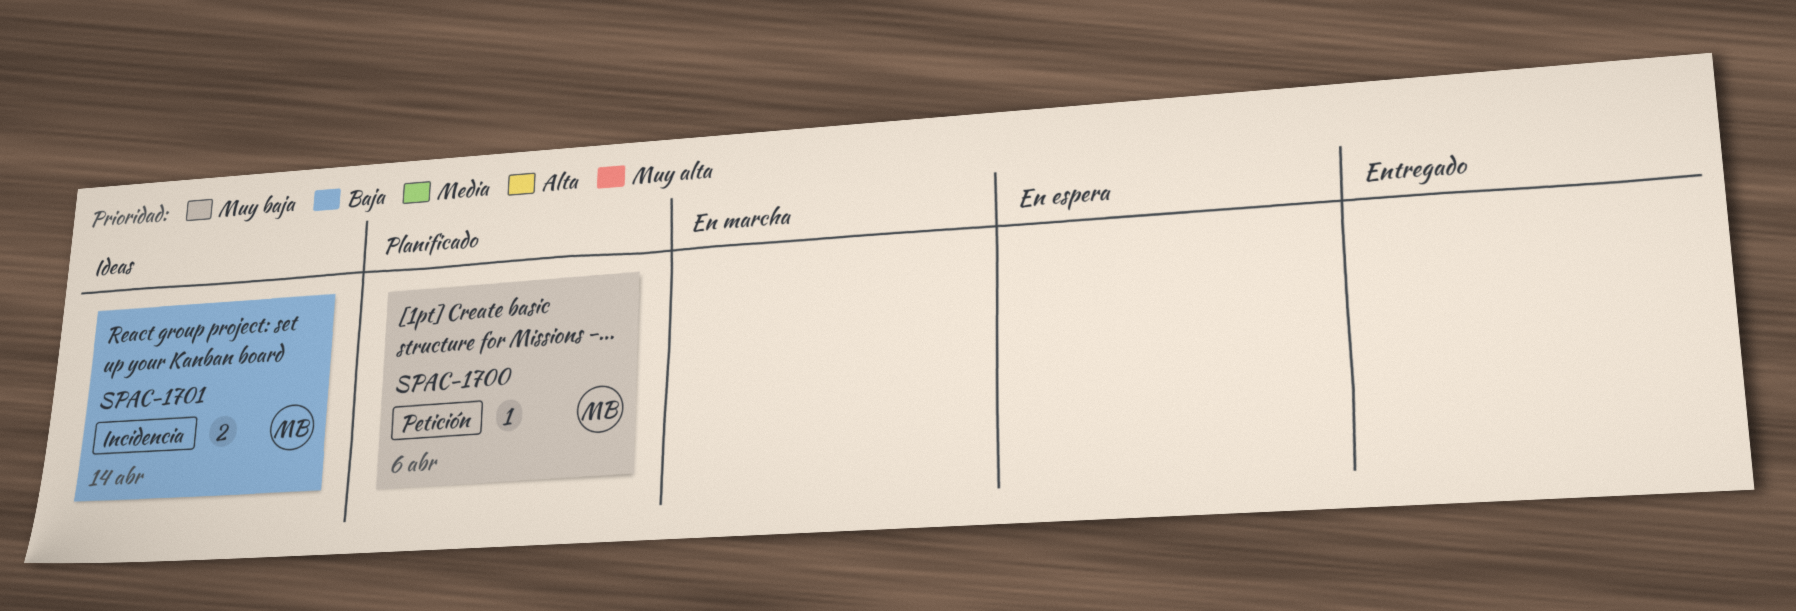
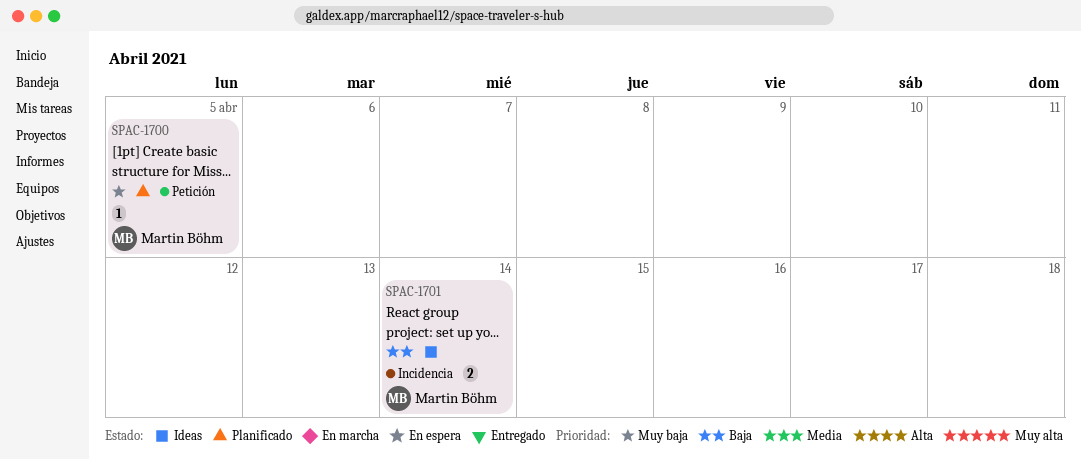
SPAC-1700, due: Apr 6 -> Apr 5

